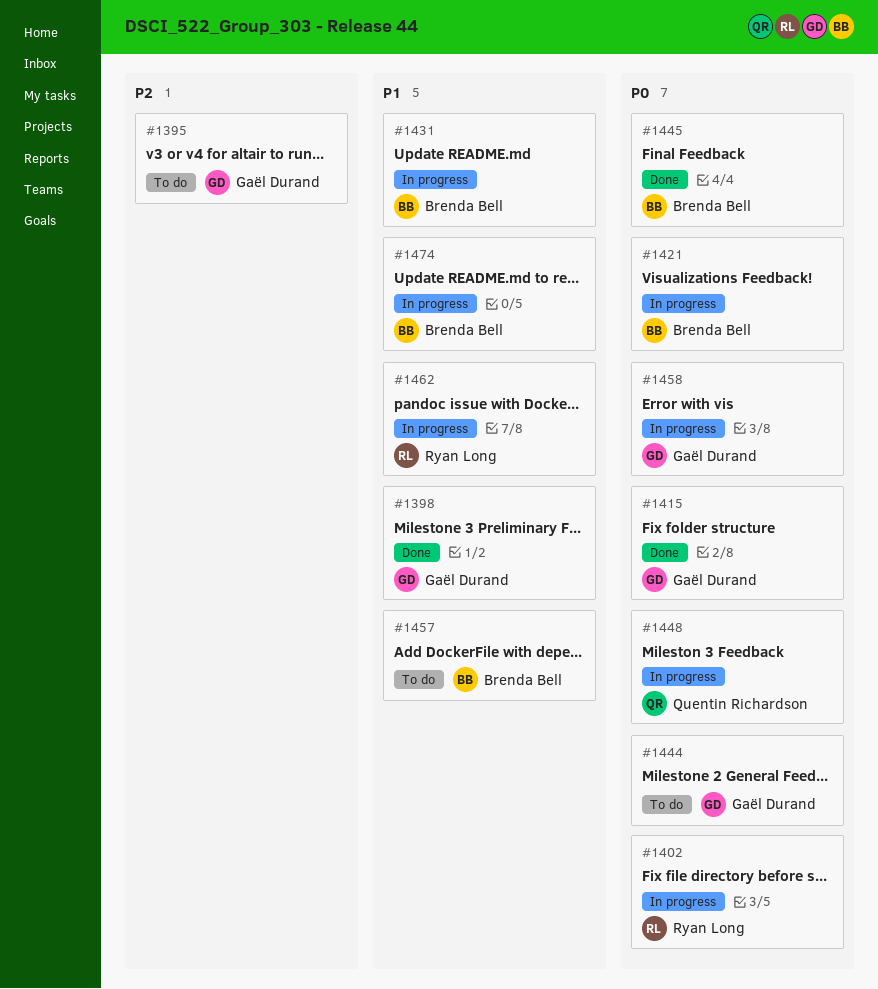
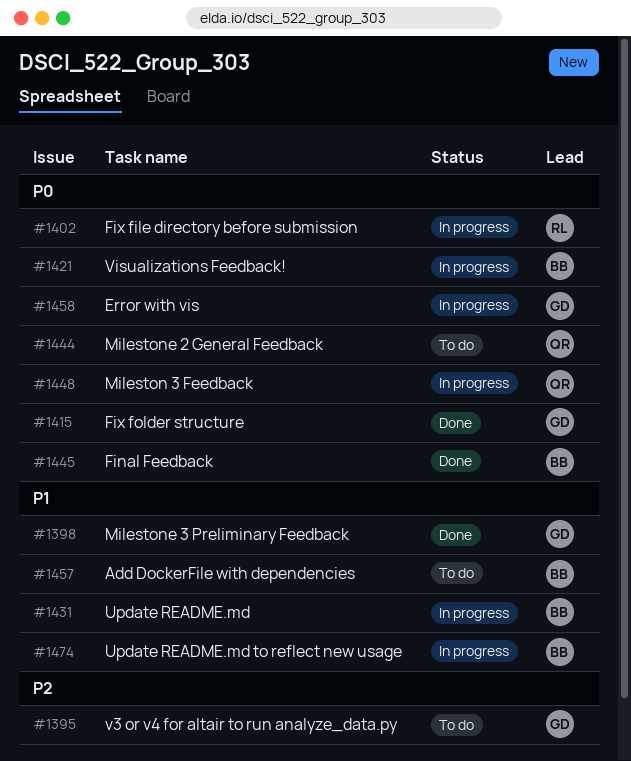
#1444, owner: Gaël Durand -> Quentin Richardson
#1462: present -> none

